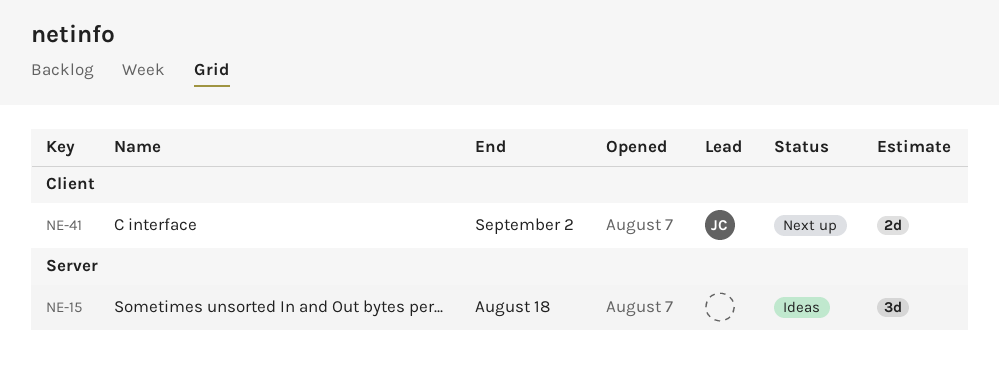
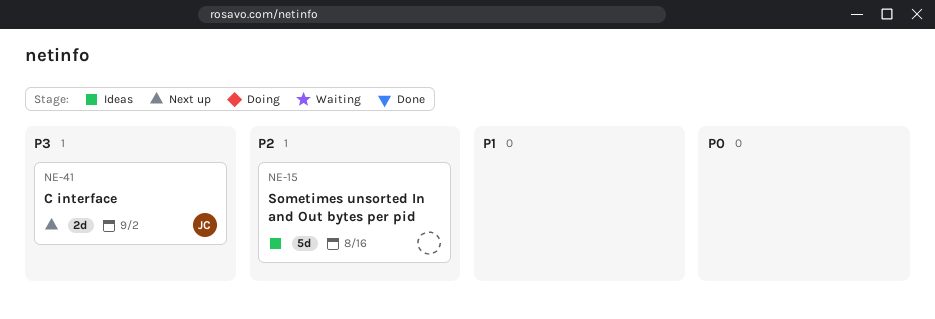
NE-15, estimate: 3d -> 5d
NE-15, due: Aug 18 -> Aug 16

